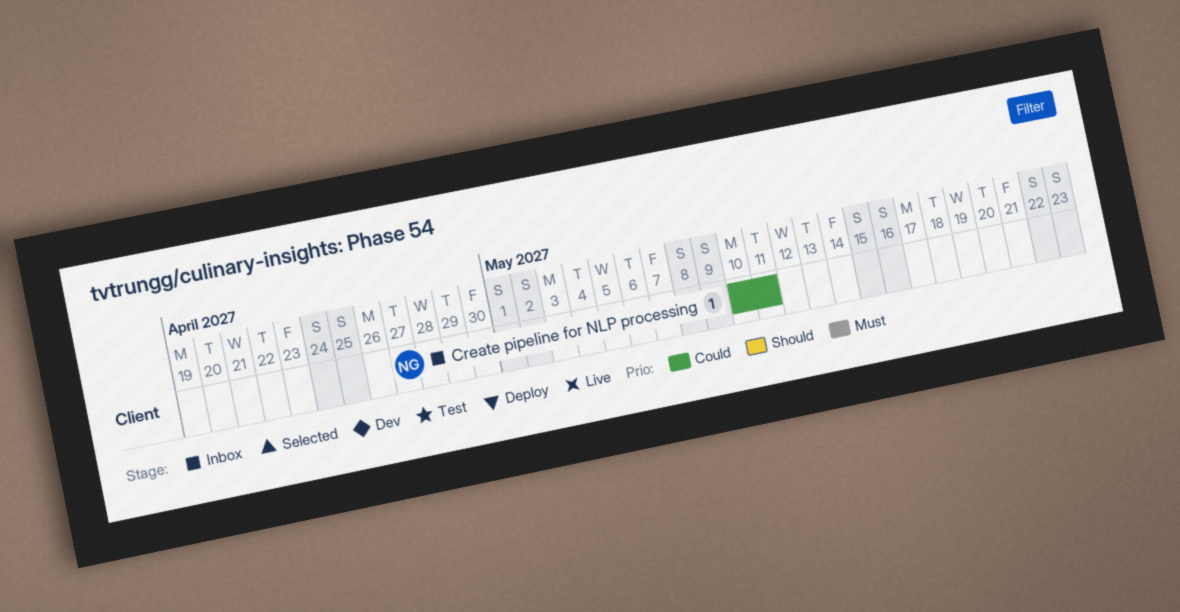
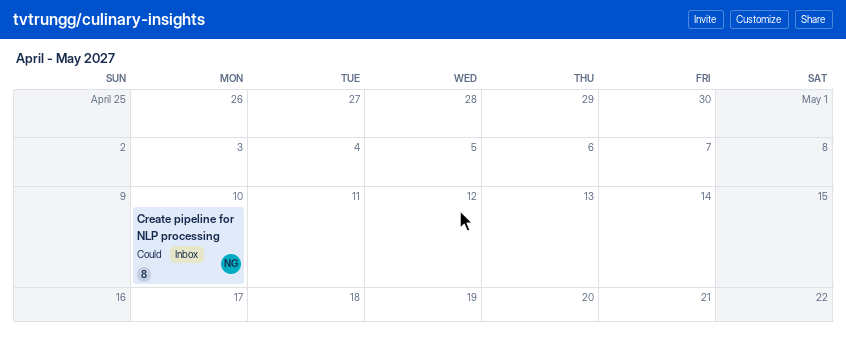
Create pipeline for NLP processing, estimate: 1 -> 8
Create pipeline for NLP processing, due: May 11 -> May 10

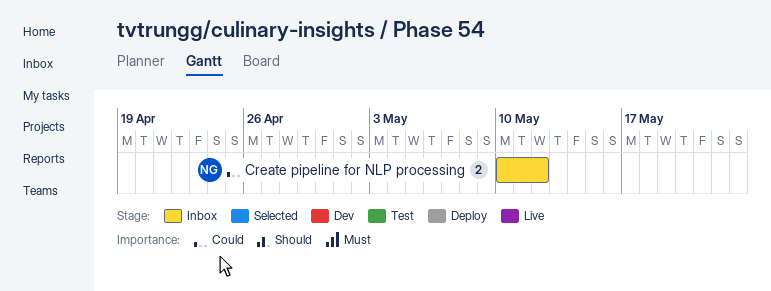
Create pipeline for NLP processing, estimate: 8 -> 2
Create pipeline for NLP processing, due: May 10 -> May 12

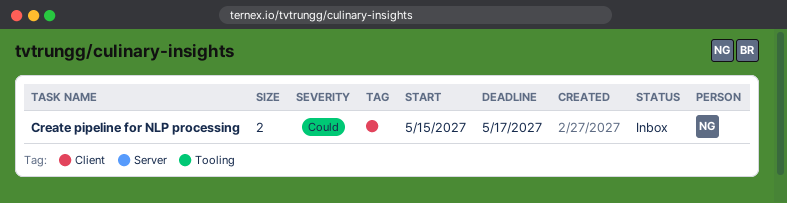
Create pipeline for NLP processing, start: May 10 -> May 15
Create pipeline for NLP processing, due: May 12 -> May 17

